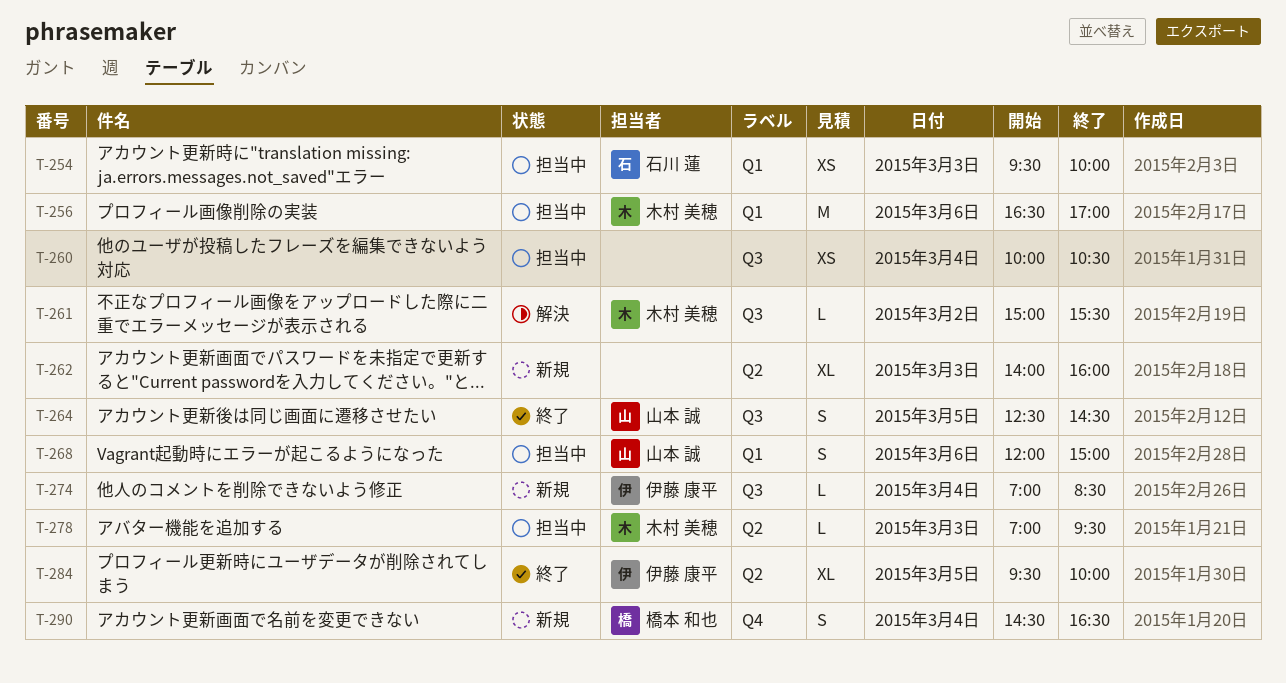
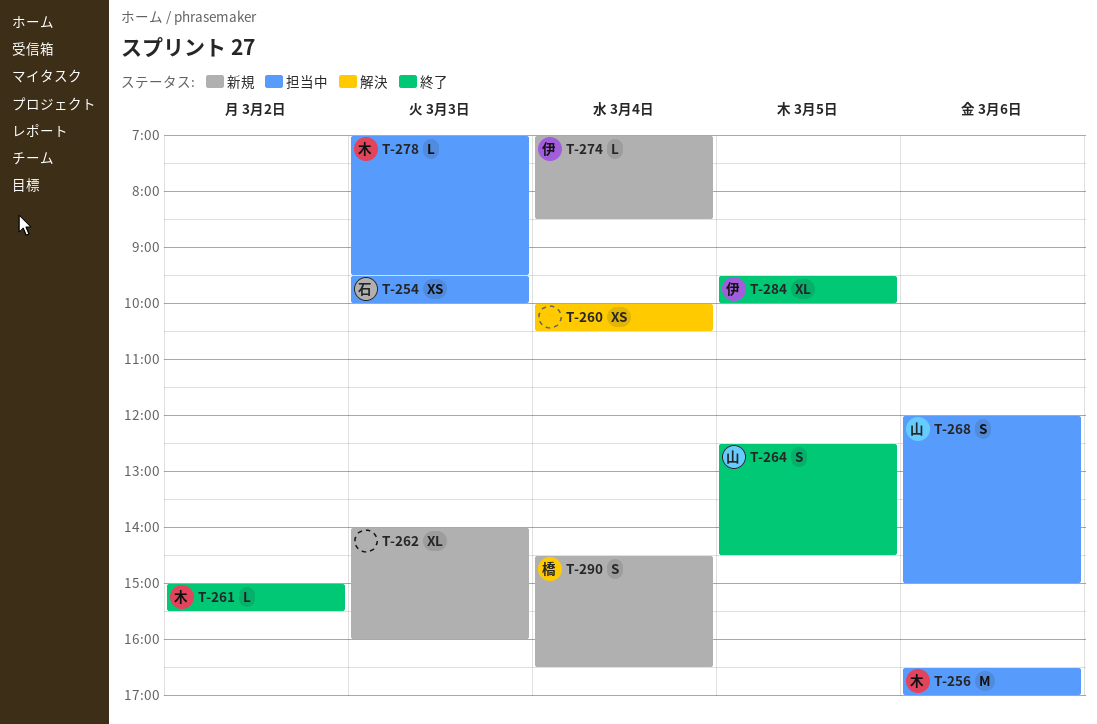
T-260, status: 担当中 -> 解決
T-261, status: 解決 -> 終了

